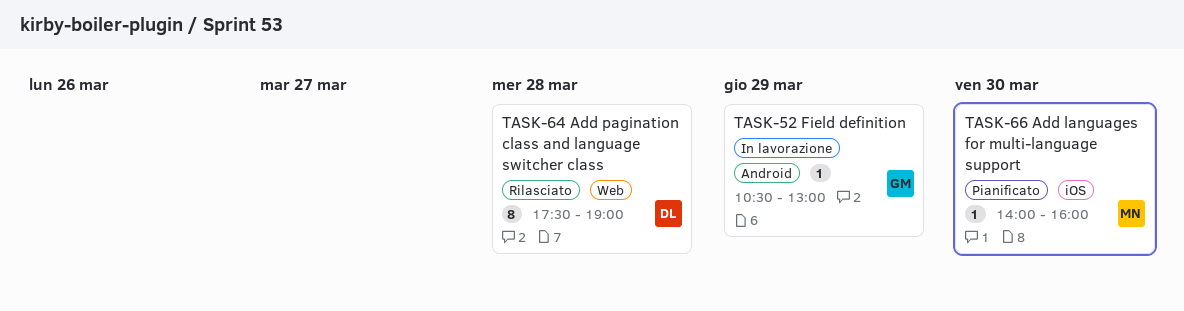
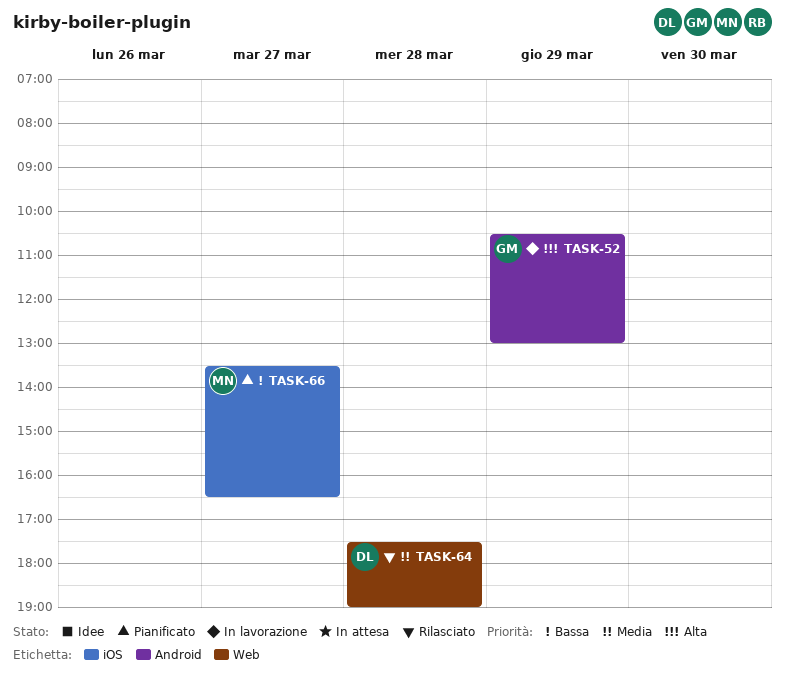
TASK-66, day: Mar 30 -> Mar 27
TASK-66, begins: 14:00 -> 13:30
TASK-66, ends: 16:00 -> 16:30

